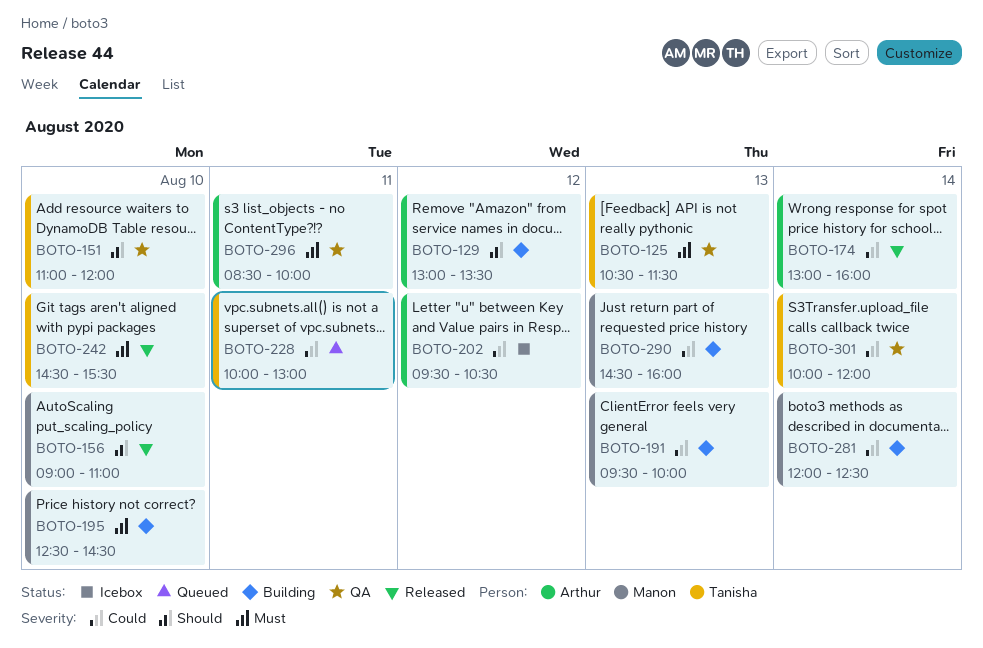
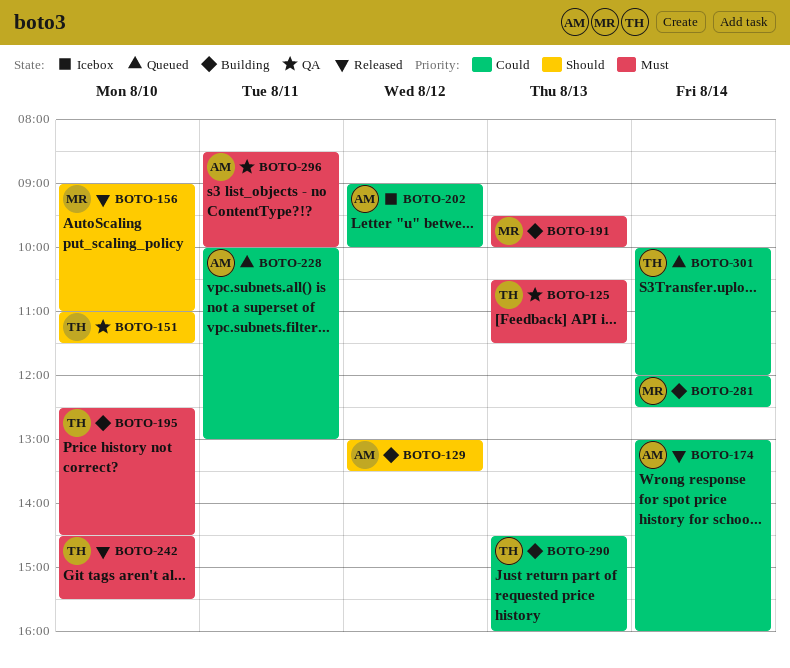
BOTO-151, ends: 12:00 -> 11:30
BOTO-191, priority: Could -> Must
BOTO-195, owner: Manon -> Tanisha
BOTO-202, begins: 09:30 -> 09:00
BOTO-202, ends: 10:30 -> 10:00
BOTO-228, owner: Tanisha -> Arthur
BOTO-290, owner: Manon -> Tanisha
BOTO-301, status: QA -> Queued

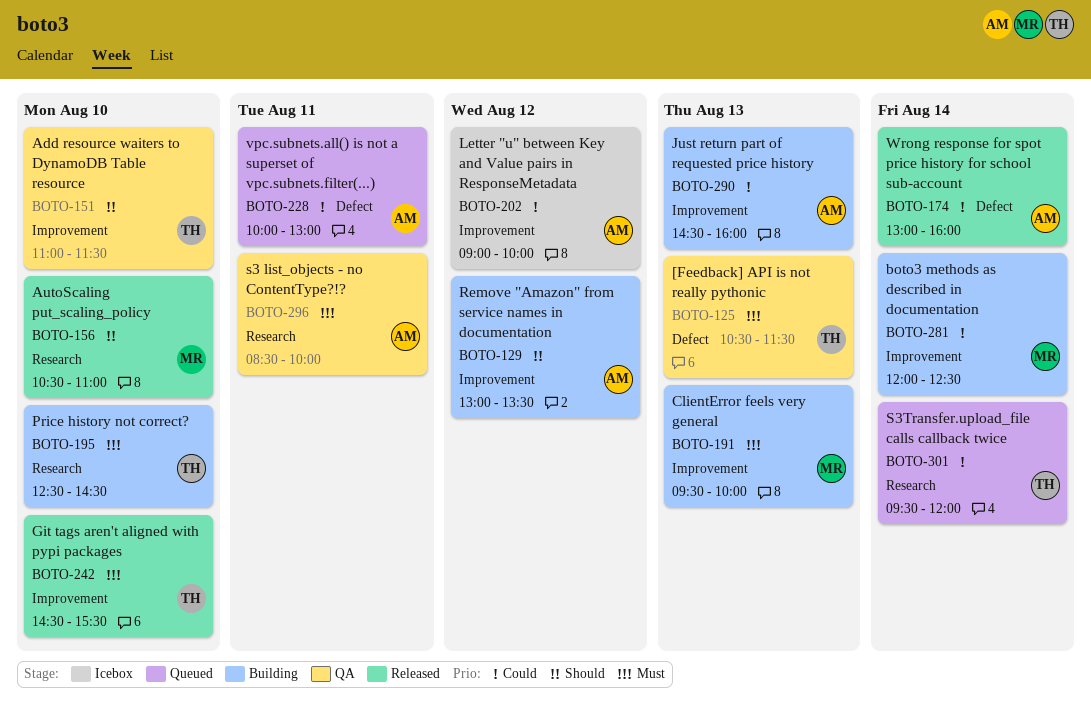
BOTO-156, begins: 09:00 -> 10:30
BOTO-290, owner: TH -> AM
BOTO-301, begins: 10:00 -> 09:30

